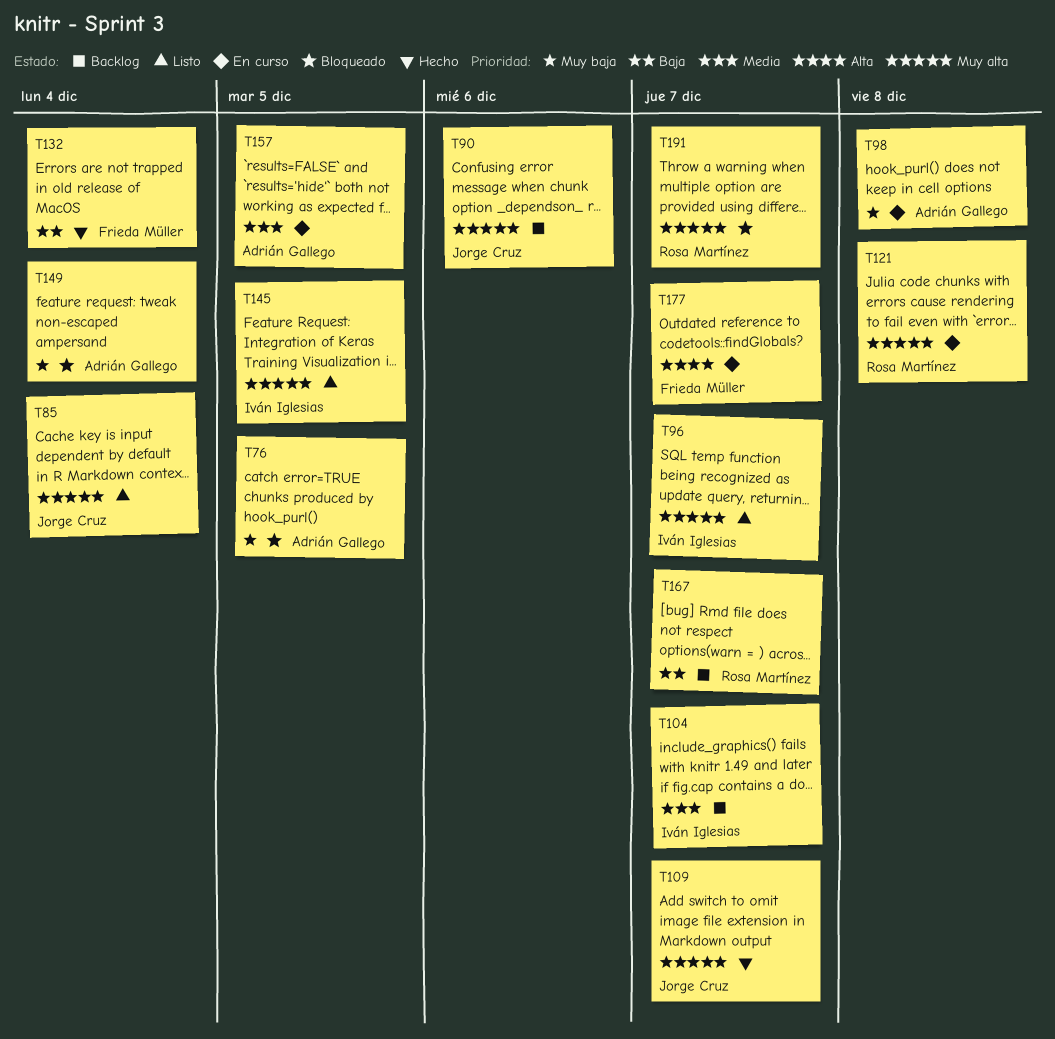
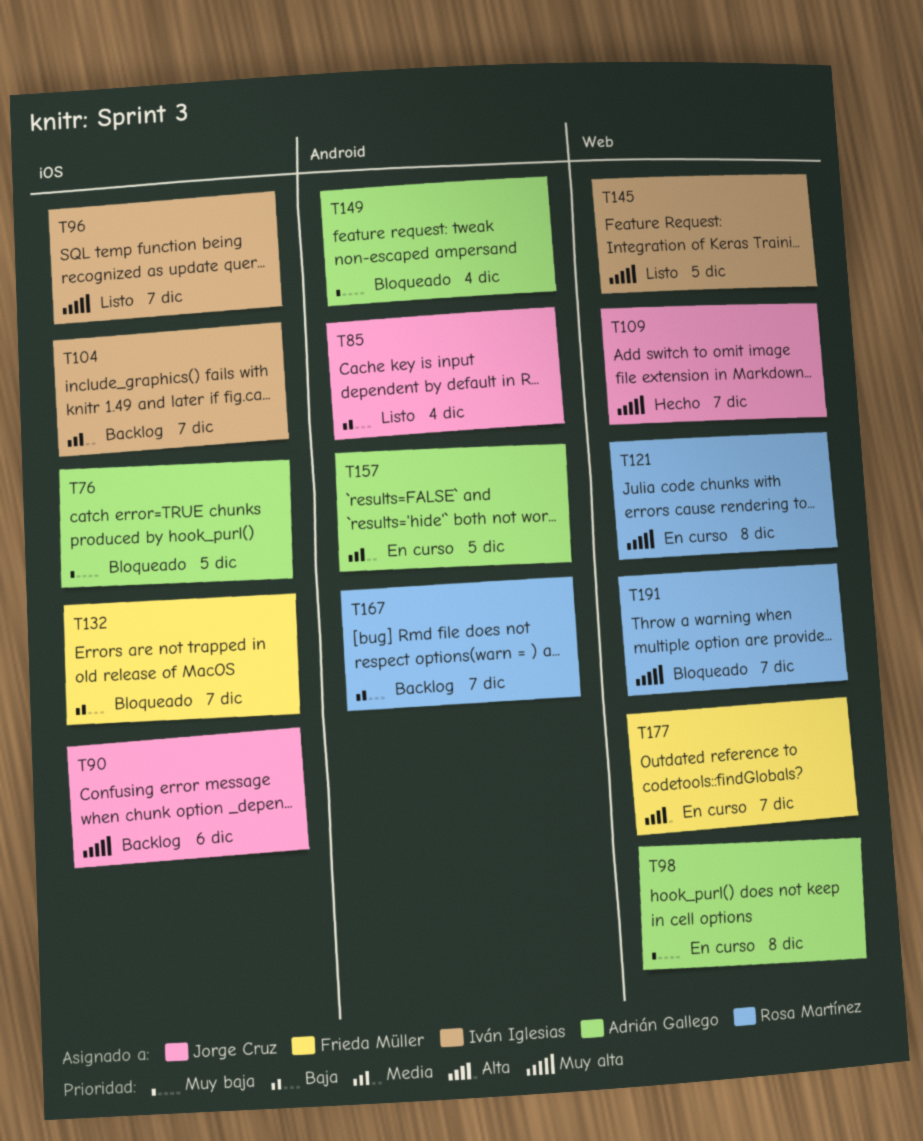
T85, priority: Muy alta -> Baja
T132, status: Hecho -> Bloqueado
T132, due: Dec 4 -> Dec 7

